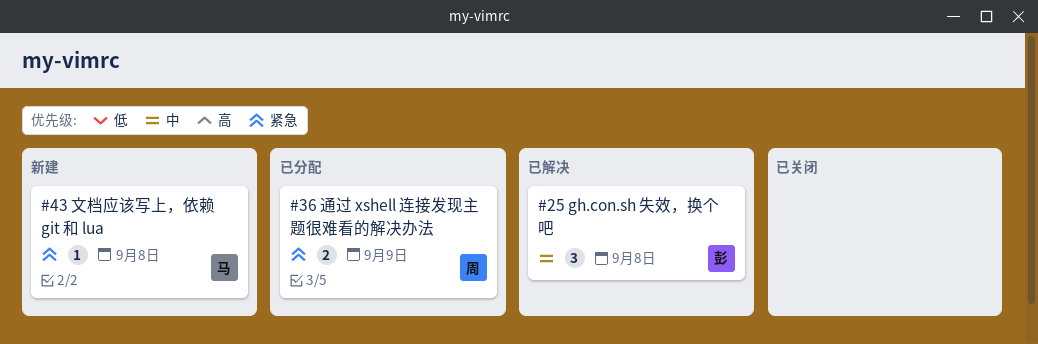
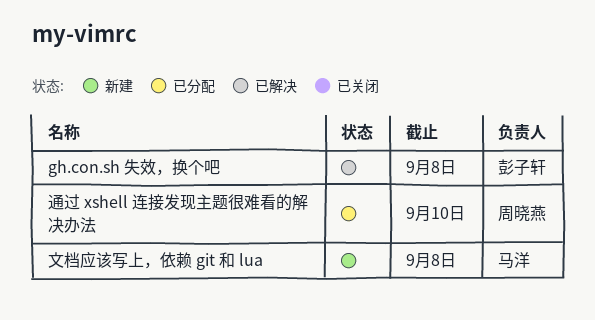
通过 xshell 连接发现主题很难看的解决办法, due: Sep 9 -> Sep 10

